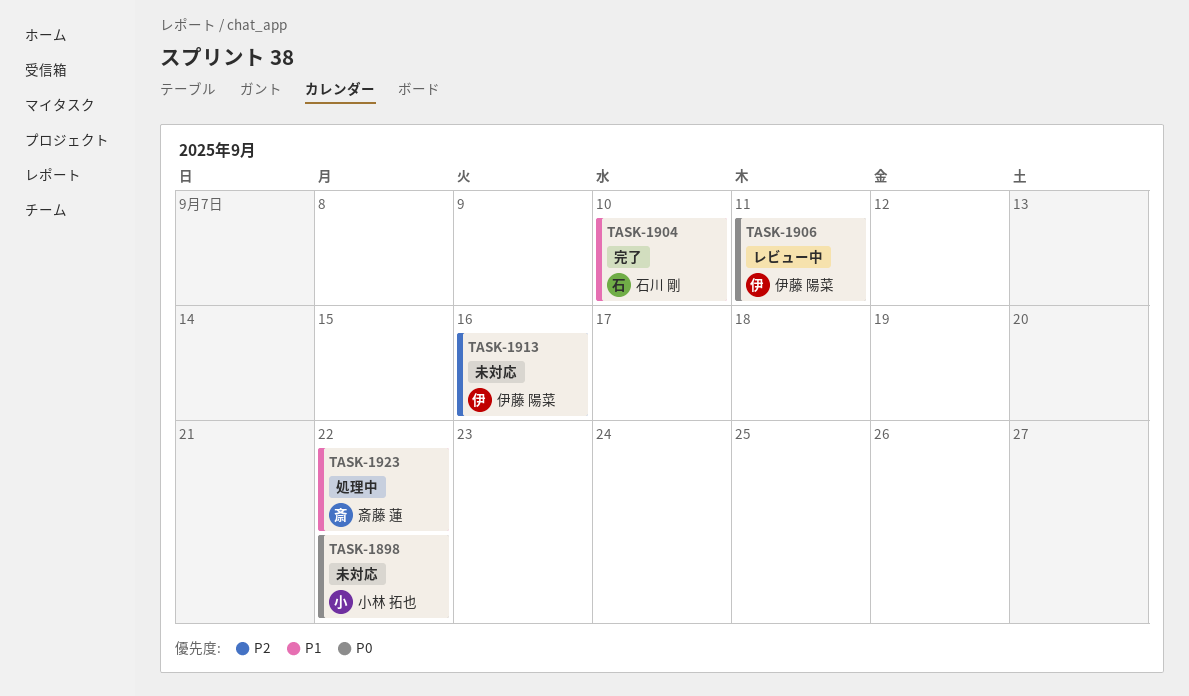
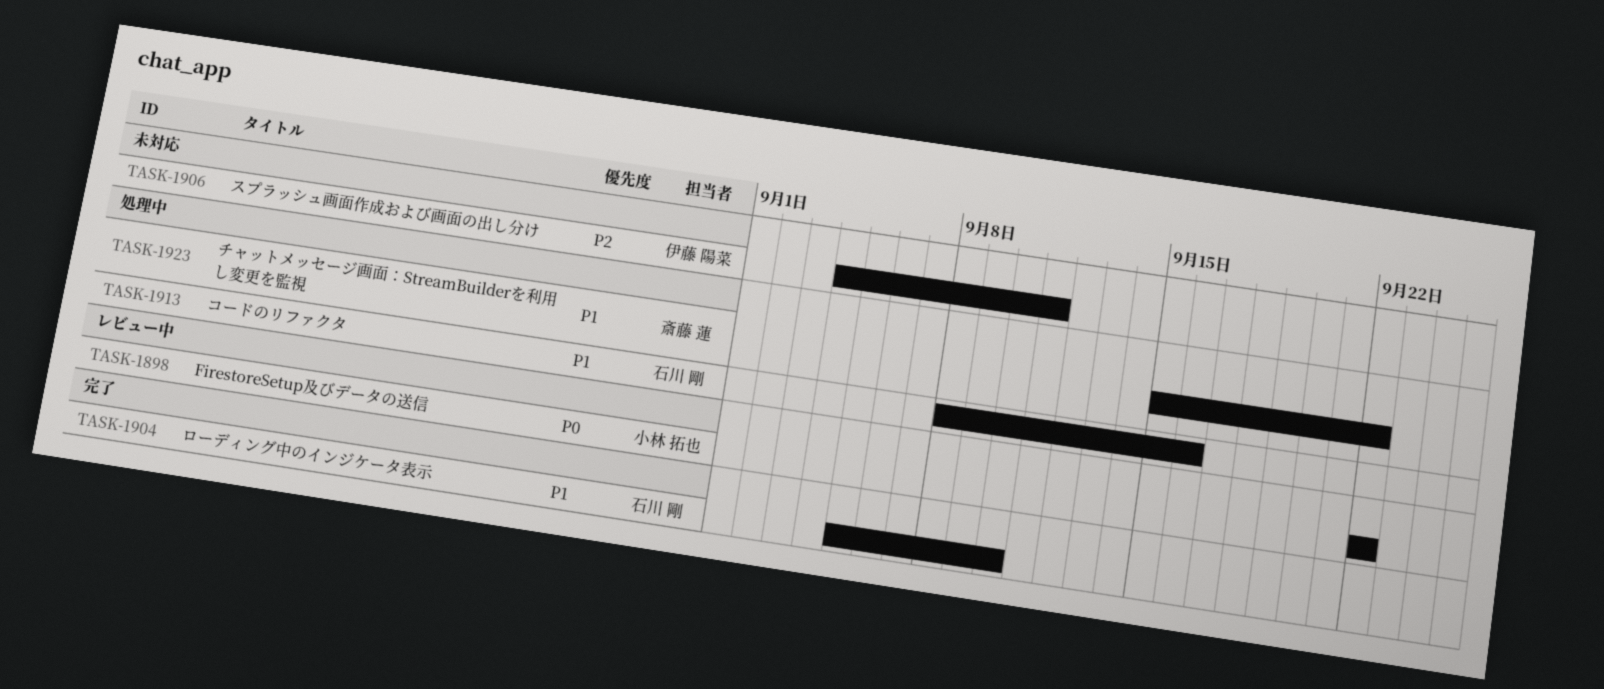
TASK-1898, status: 未対応 -> レビュー中
TASK-1906, status: レビュー中 -> 未対応
TASK-1906, priority: P0 -> P2
TASK-1913, status: 未対応 -> 処理中
TASK-1913, owner: 伊藤 陽菜 -> 石川 剛
TASK-1913, priority: P2 -> P1

